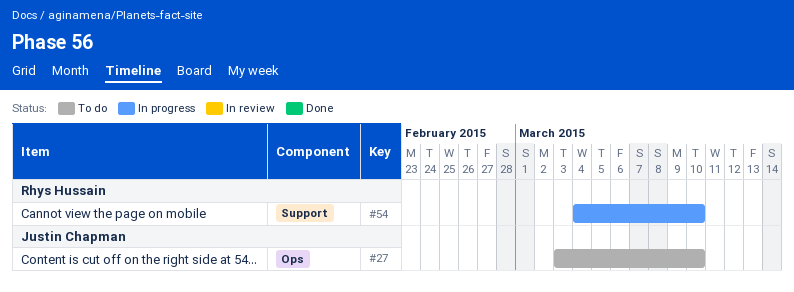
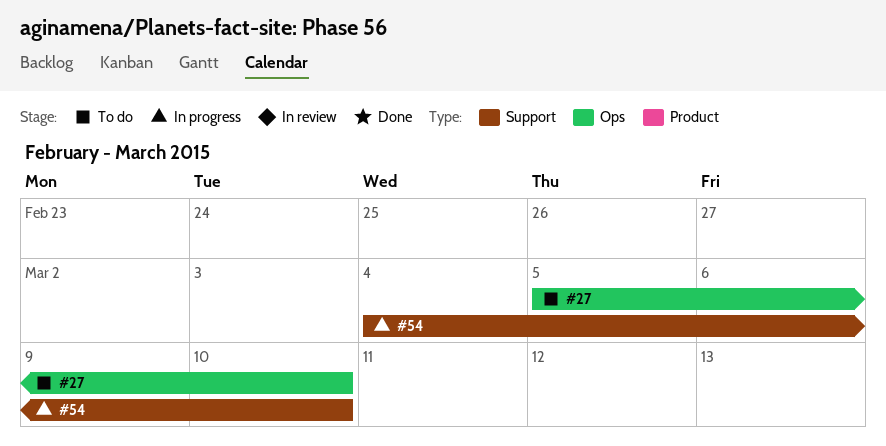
#27, start: Mar 3 -> Mar 5

